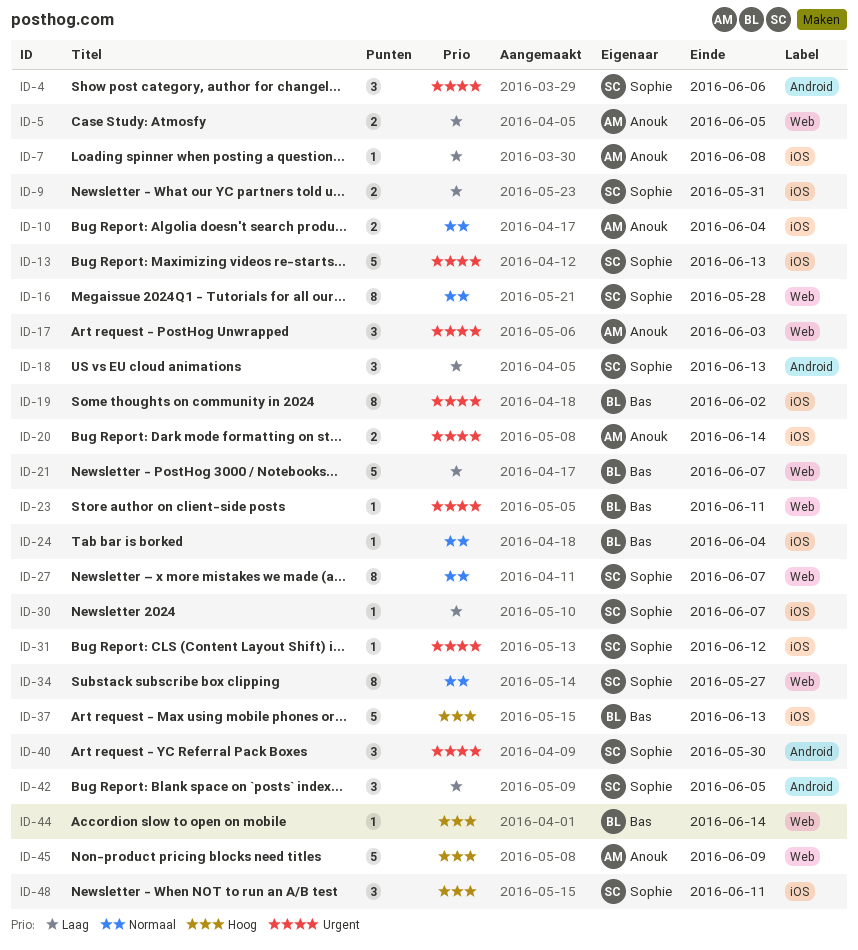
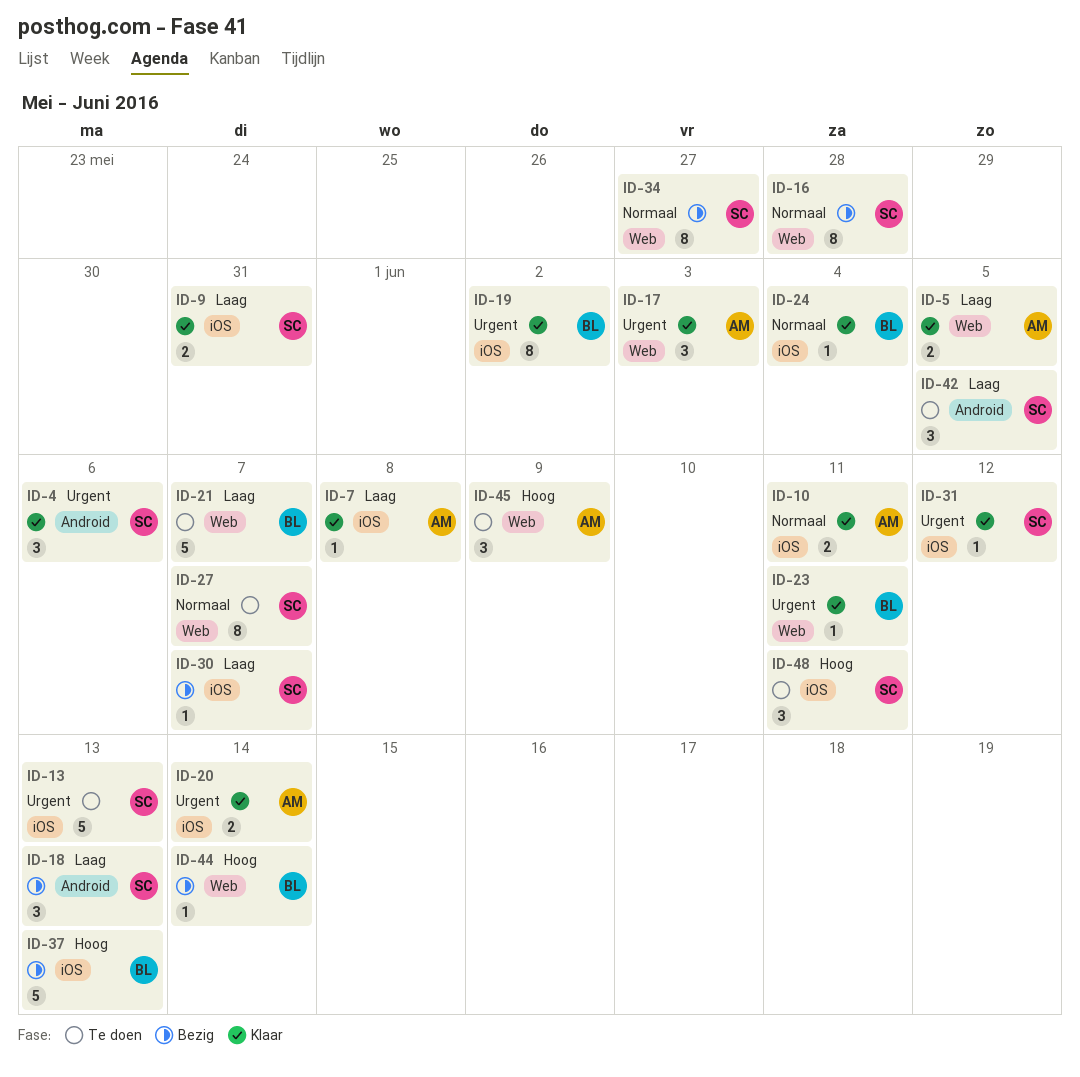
ID-10, due: Jun 4 -> Jun 11
ID-40: present -> none
ID-45, estimate: 5 -> 3

